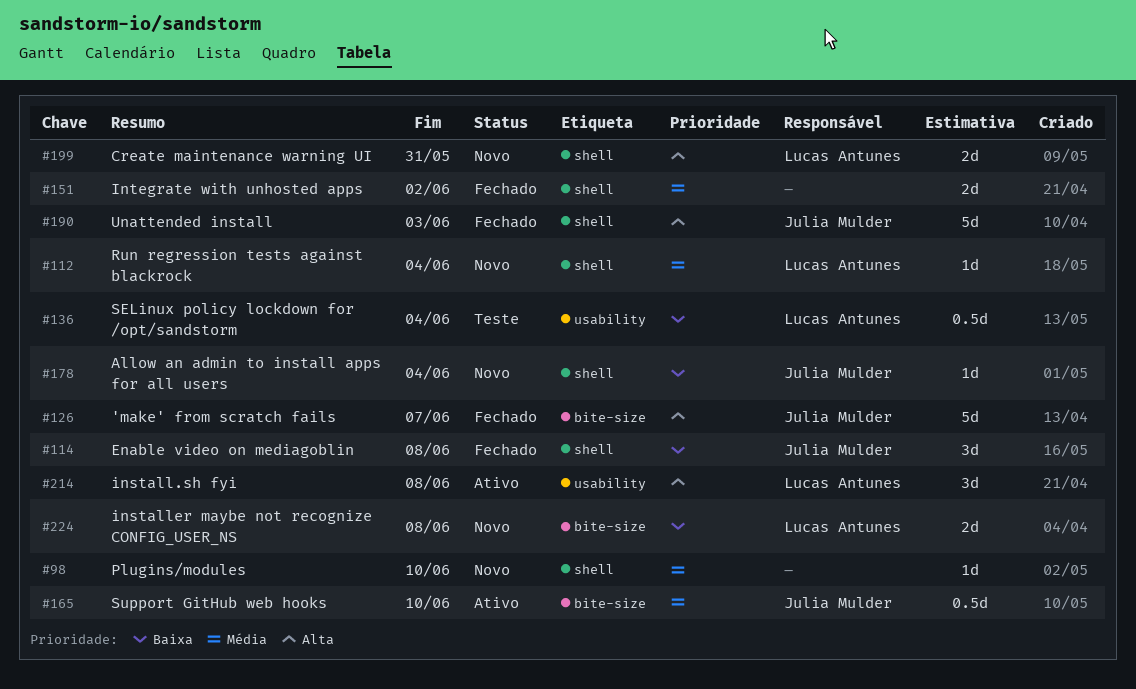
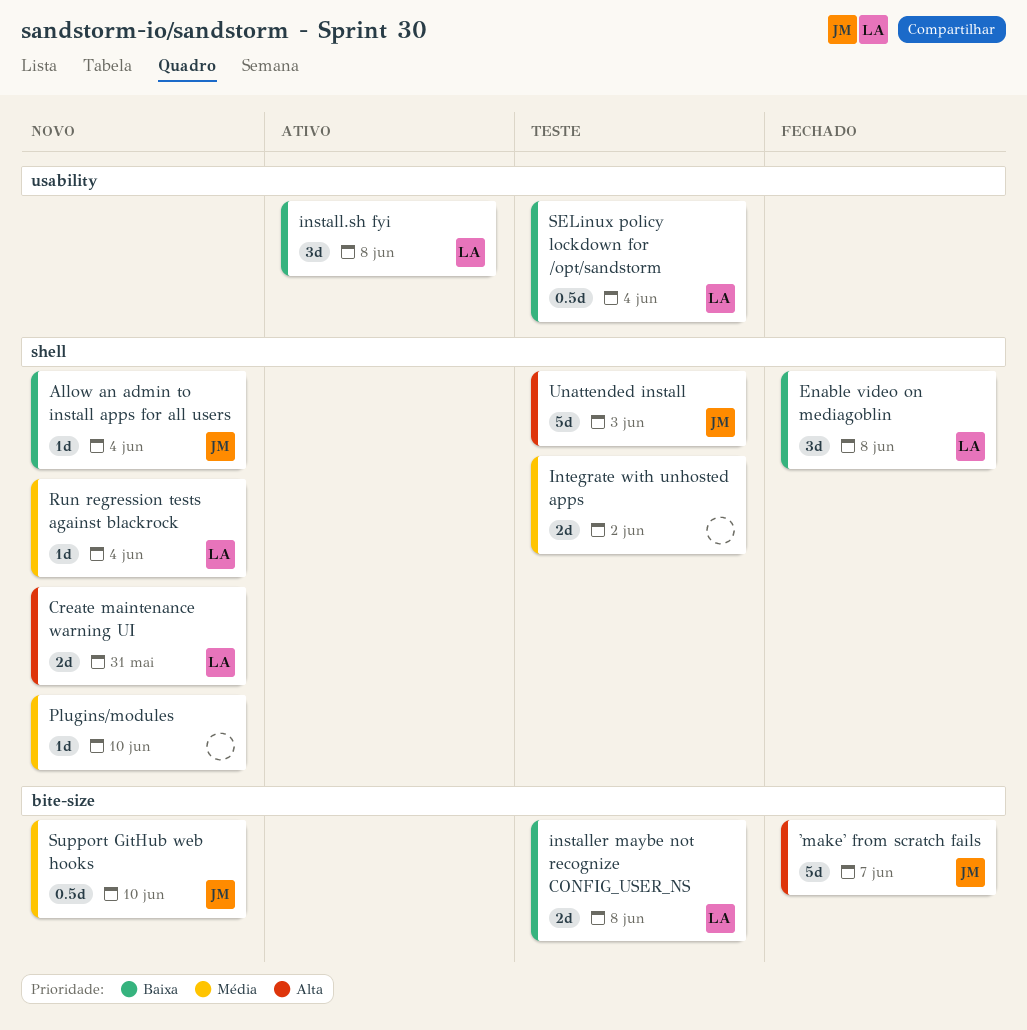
Enable video on mediagoblin, owner: Julia Mulder -> Lucas Antunes
install.sh fyi, priority: Alta -> Baixa
installer maybe not recognize CONFIG_USER_NS, status: Novo -> Teste
Integrate with unhosted apps, status: Fechado -> Teste
Support GitHub web hooks, status: Ativo -> Novo
Unattended install, status: Fechado -> Teste

